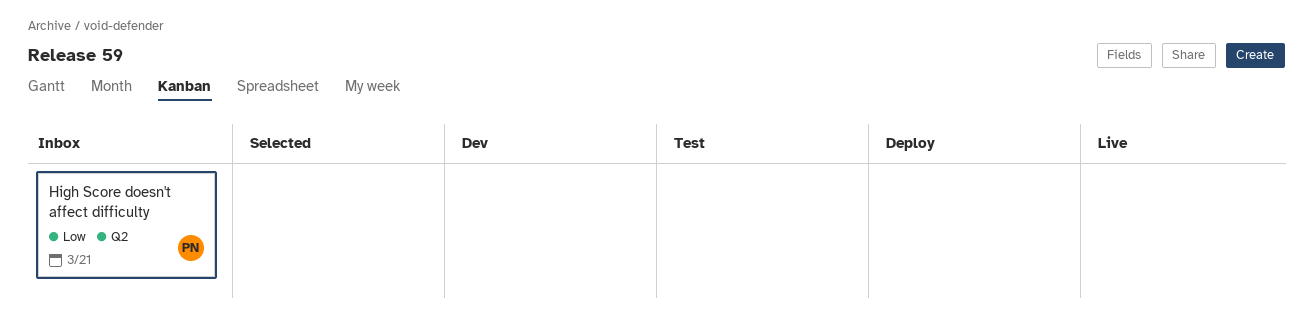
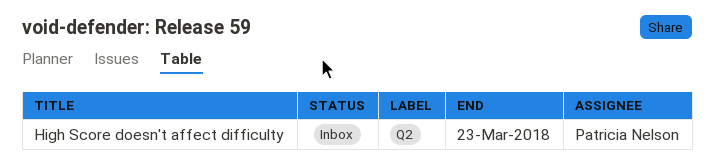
High Score doesn't affect difficulty, due: Mar 21 -> Mar 23

